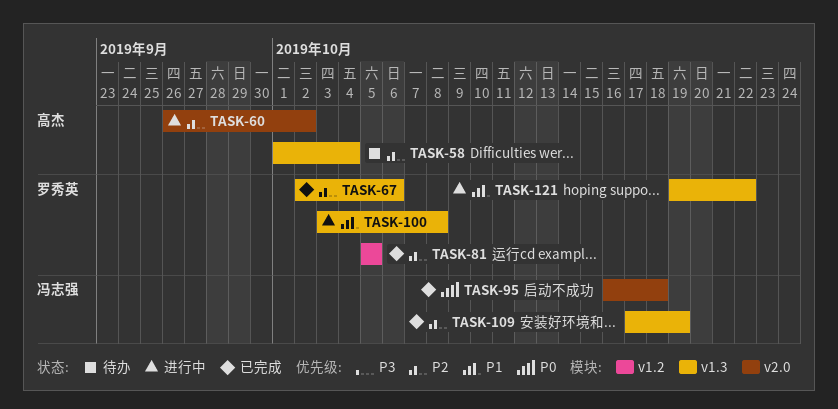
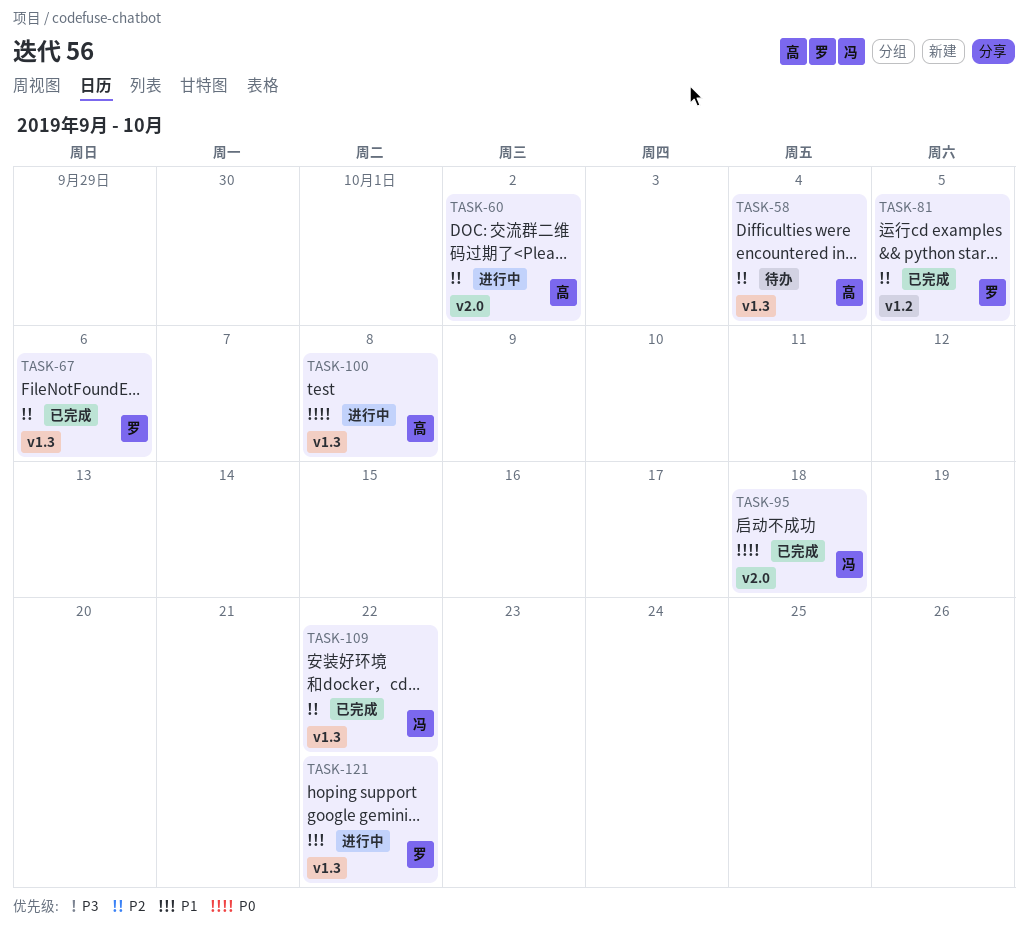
TASK-100, owner: 罗秀英 -> 高杰
TASK-100, priority: P1 -> P0
TASK-109, due: Oct 19 -> Oct 22

